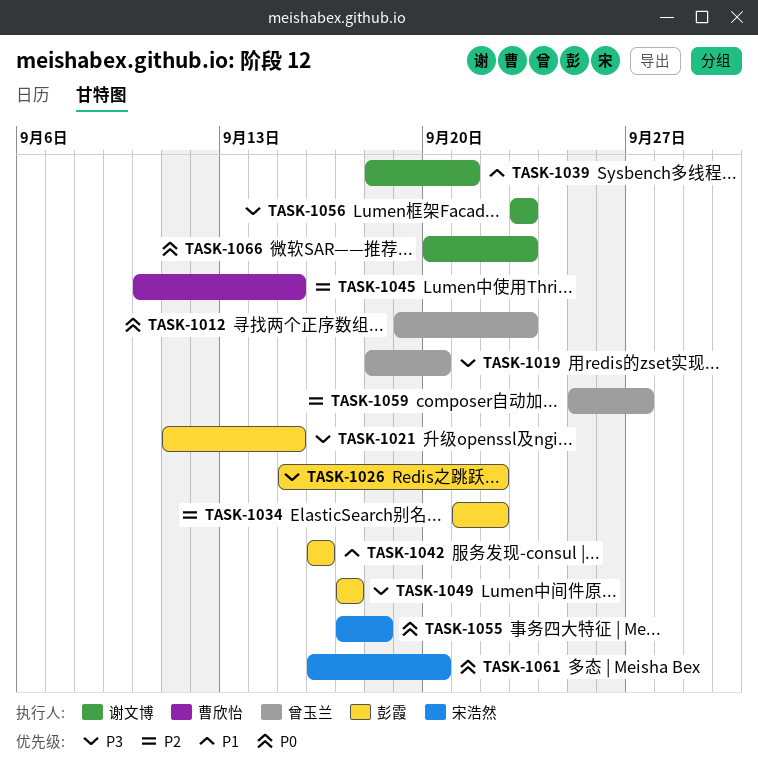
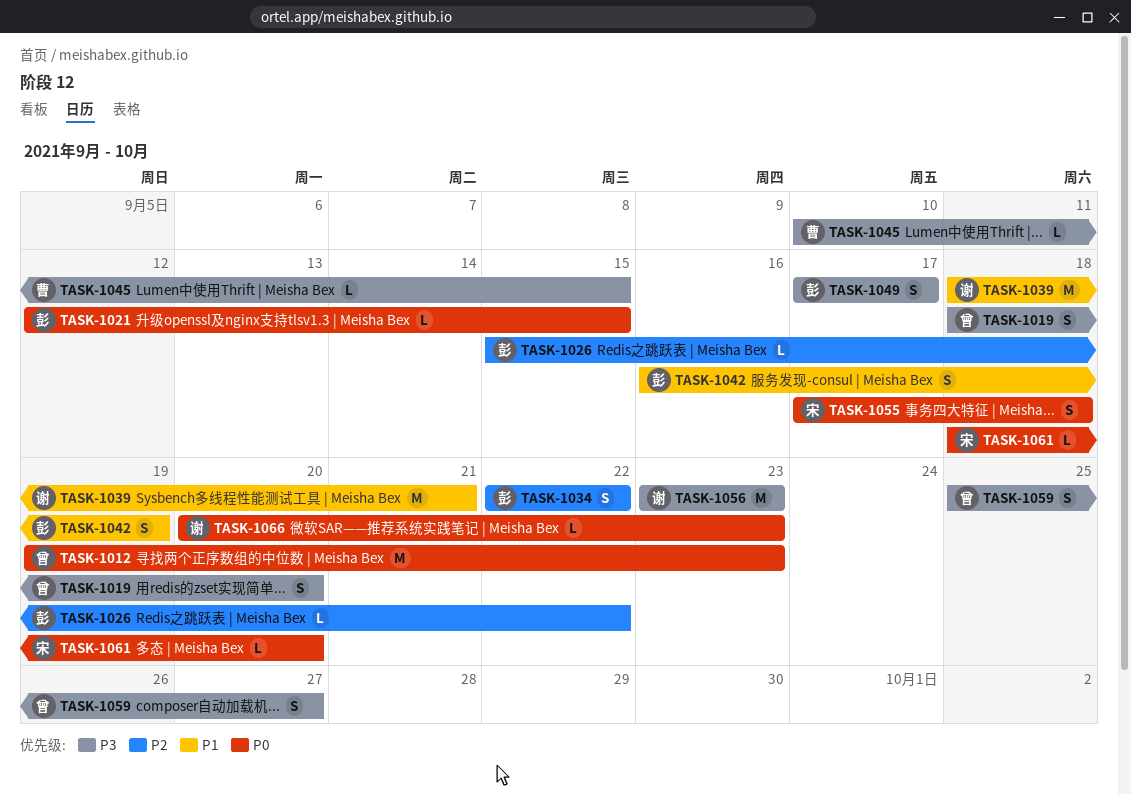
TASK-1021, priority: P3 -> P0
TASK-1021, start: Sep 11 -> Sep 12
TASK-1026, priority: P3 -> P2
TASK-1034, start: Sep 21 -> Sep 22
TASK-1042, due: Sep 16 -> Sep 19
TASK-1045, priority: P2 -> P3
TASK-1059, priority: P2 -> P3
TASK-1061, start: Sep 16 -> Sep 18

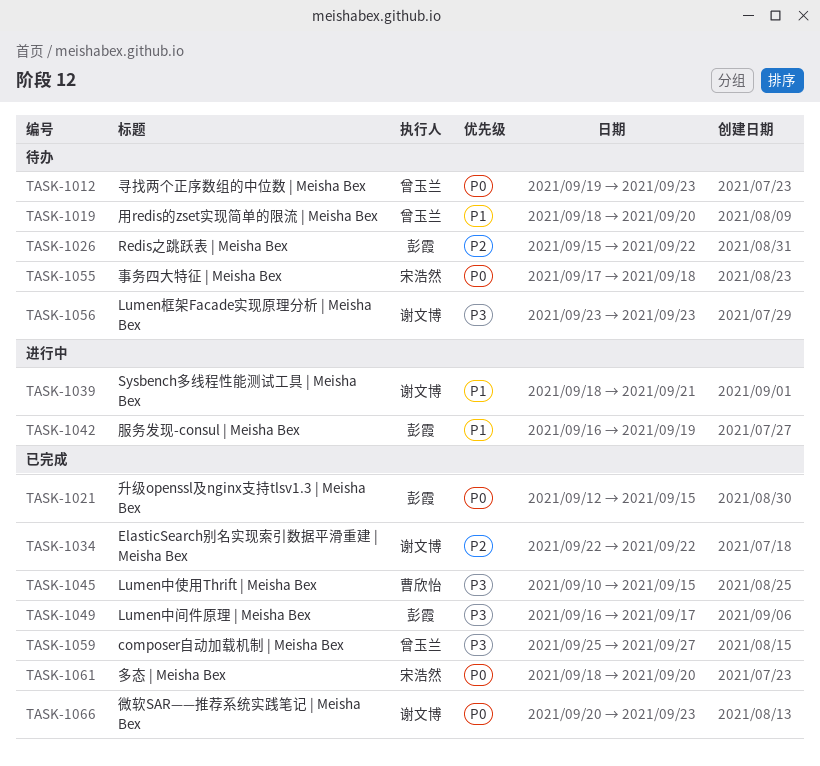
TASK-1019, priority: P3 -> P1
TASK-1034, owner: 彭霞 -> 谢文博
TASK-1049, start: Sep 17 -> Sep 16

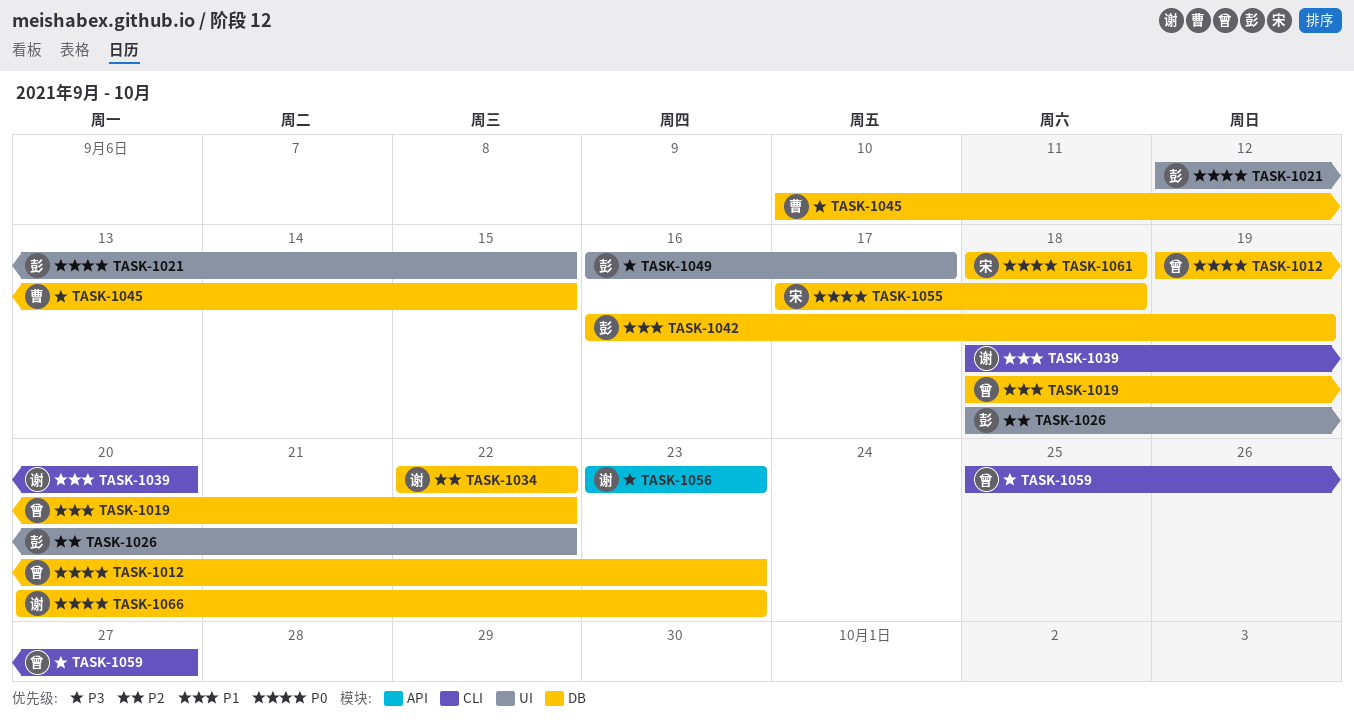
TASK-1019, due: Sep 20 -> Sep 22
TASK-1026, start: Sep 15 -> Sep 18
TASK-1039, due: Sep 21 -> Sep 20
TASK-1061, due: Sep 20 -> Sep 18

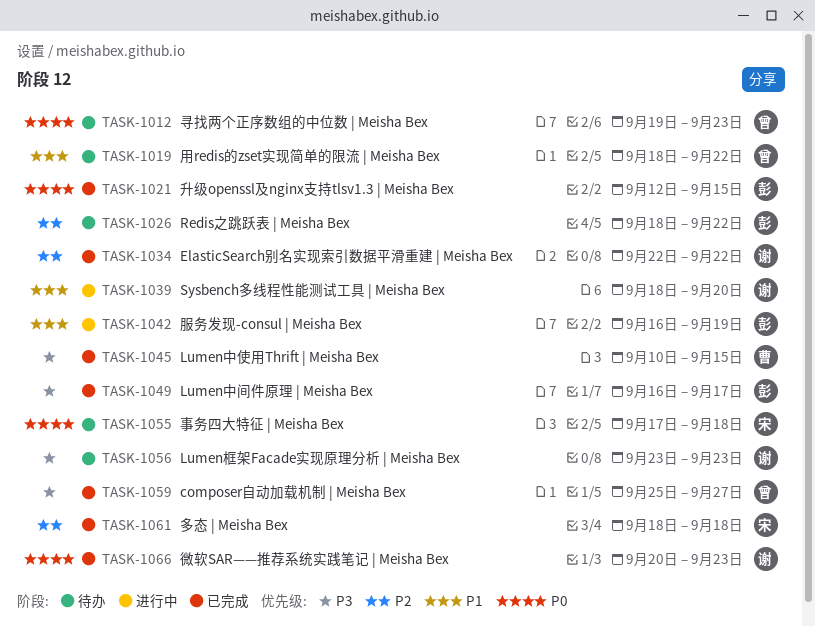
TASK-1061, priority: P0 -> P2

